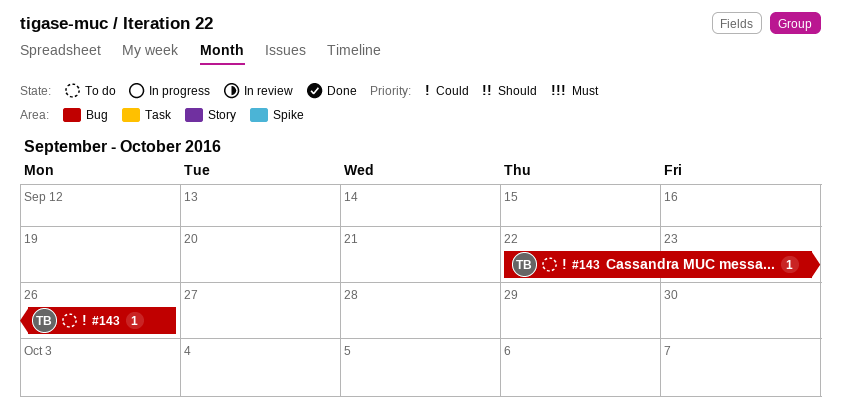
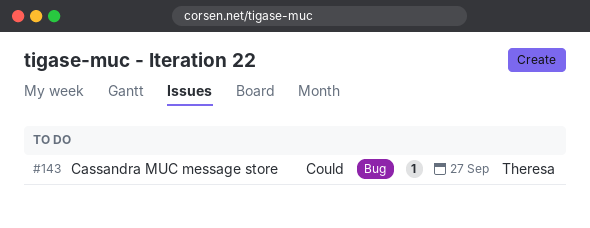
#143, due: Sep 26 -> Sep 27

